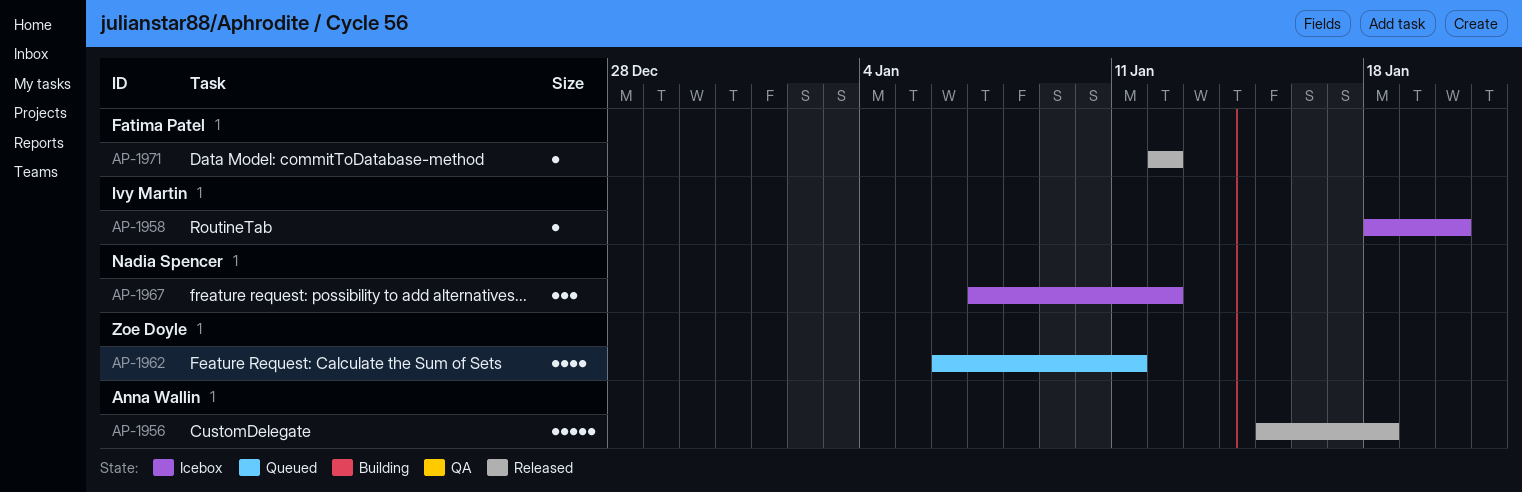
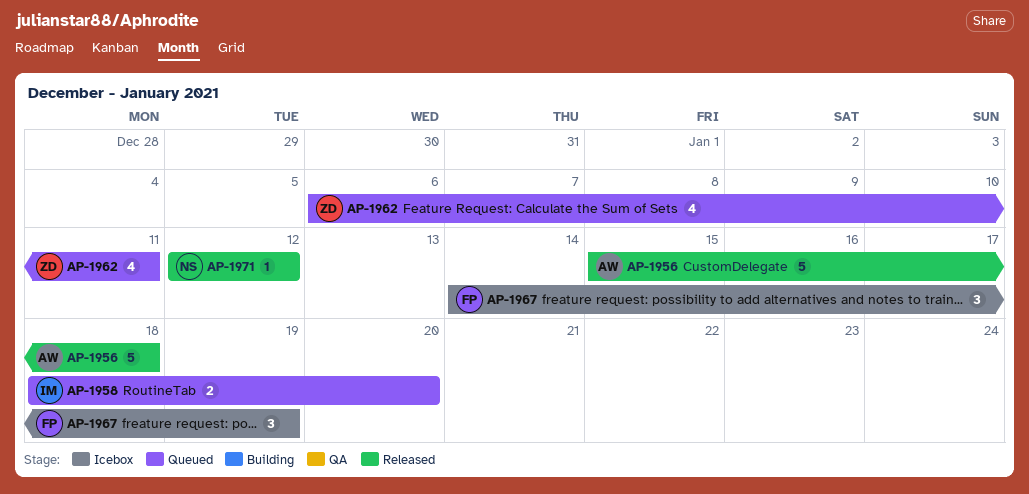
AP-1958, status: Icebox -> Queued
AP-1958, estimate: 1 -> 2
AP-1967, owner: Nadia Spencer -> Fatima Patel
AP-1967, start: Jan 7 -> Jan 14
AP-1967, due: Jan 12 -> Jan 19
AP-1971, owner: Fatima Patel -> Nadia Spencer

